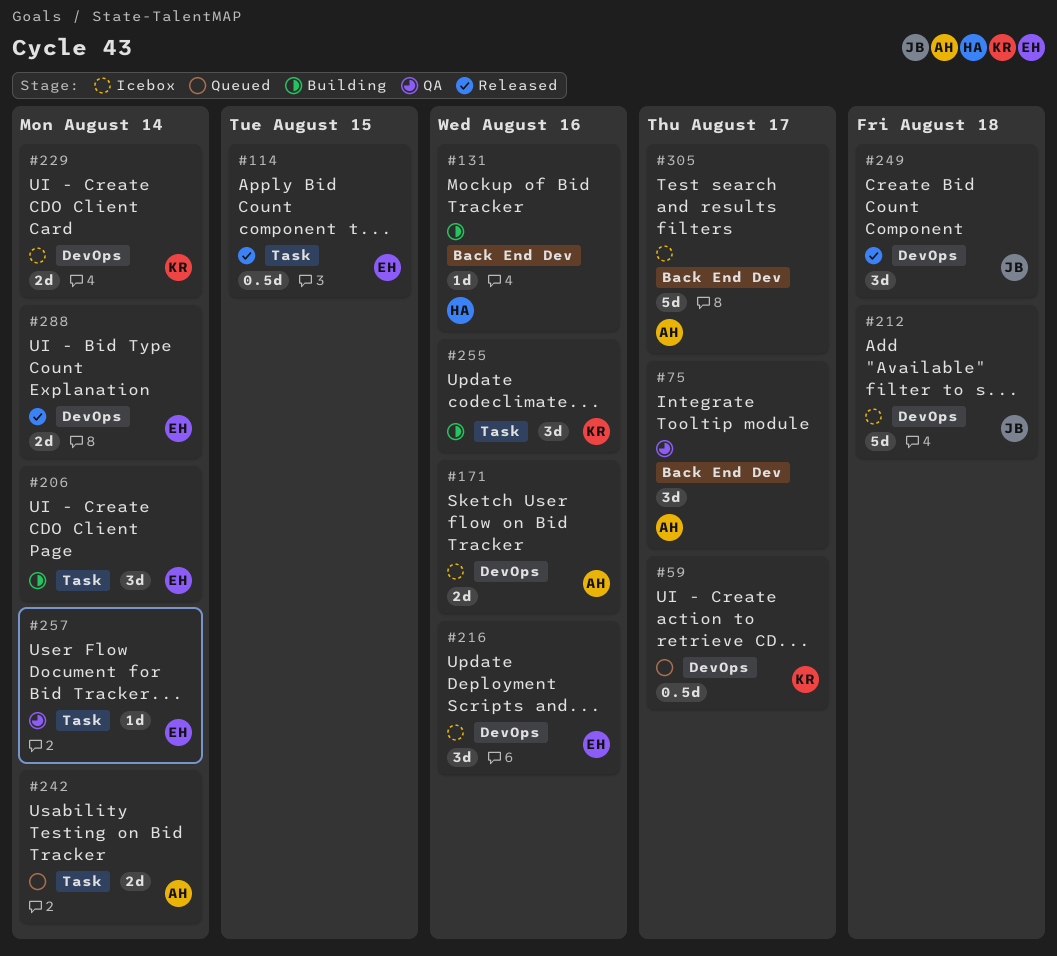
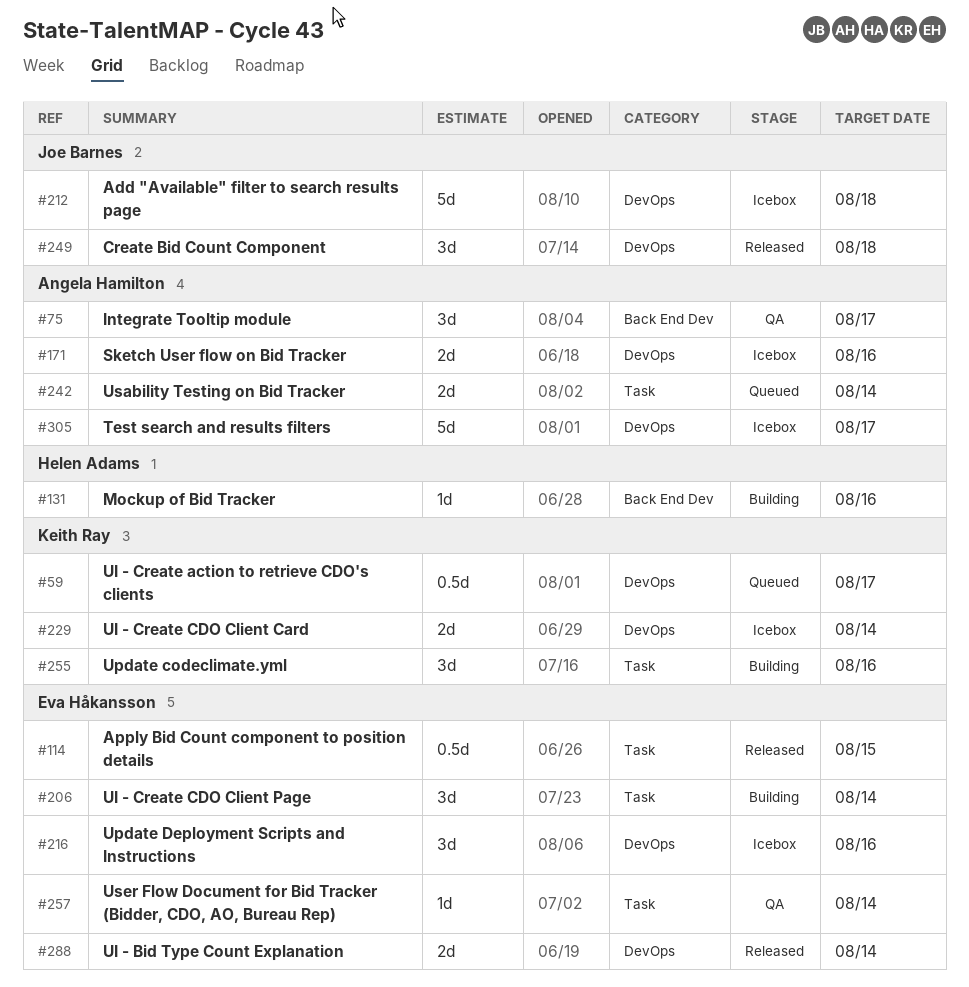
#305, label: Back End Dev -> DevOps

